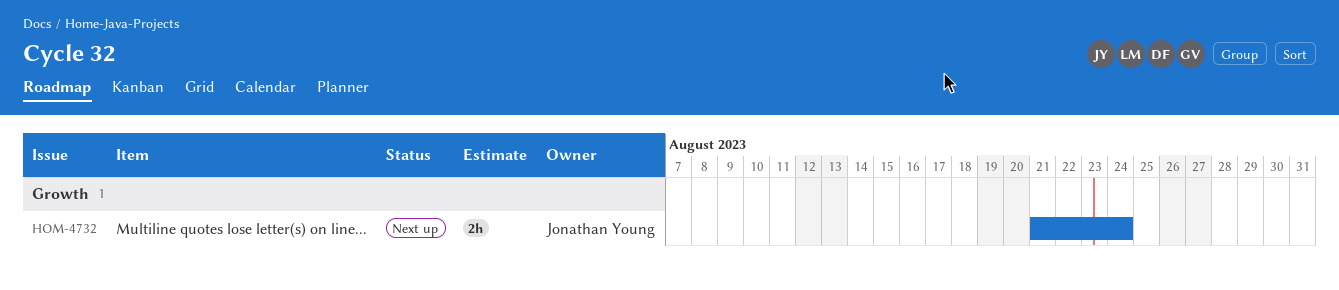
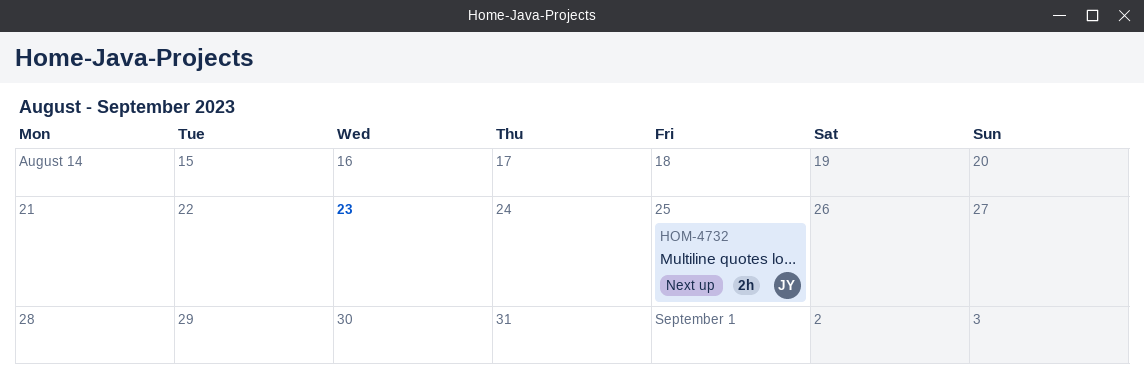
HOM-4732, due: Aug 24 -> Aug 25

